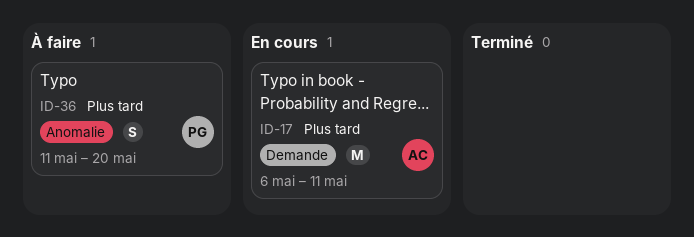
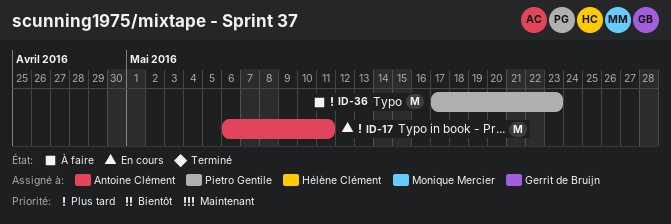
ID-36, estimate: S -> M
ID-36, start: May 11 -> May 17
ID-36, due: May 20 -> May 23

